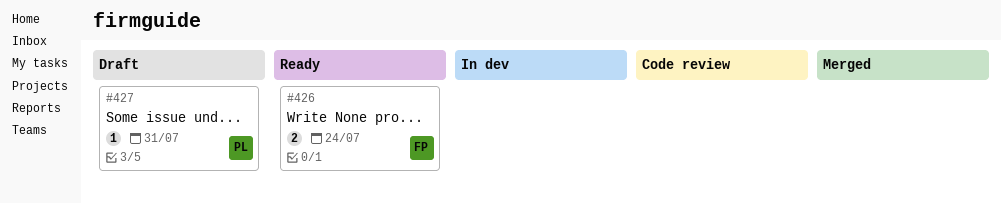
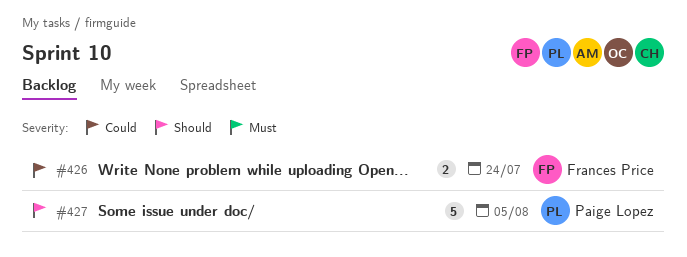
#427, estimate: 1 -> 5
#427, due: Jul 31 -> Aug 5

